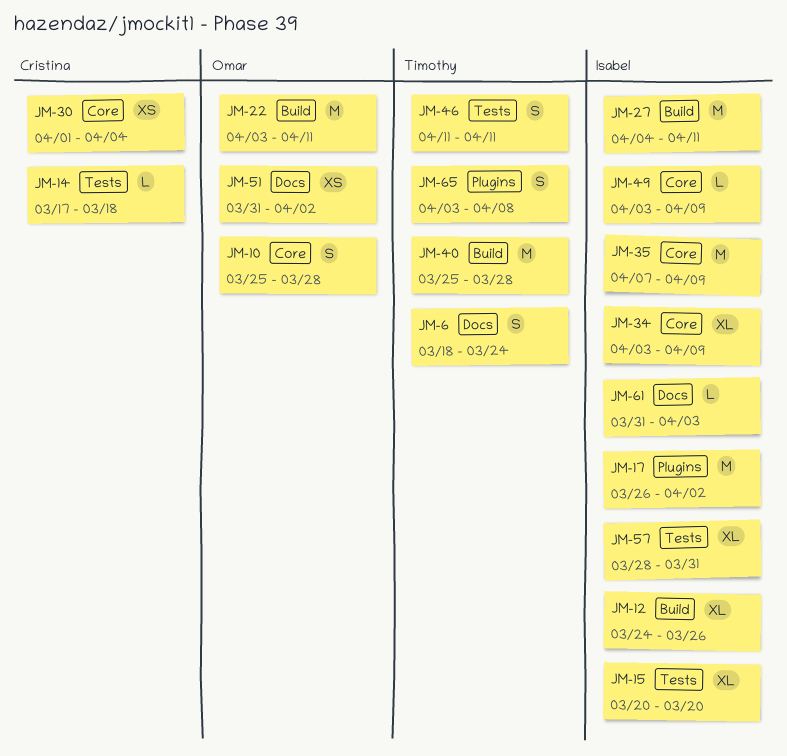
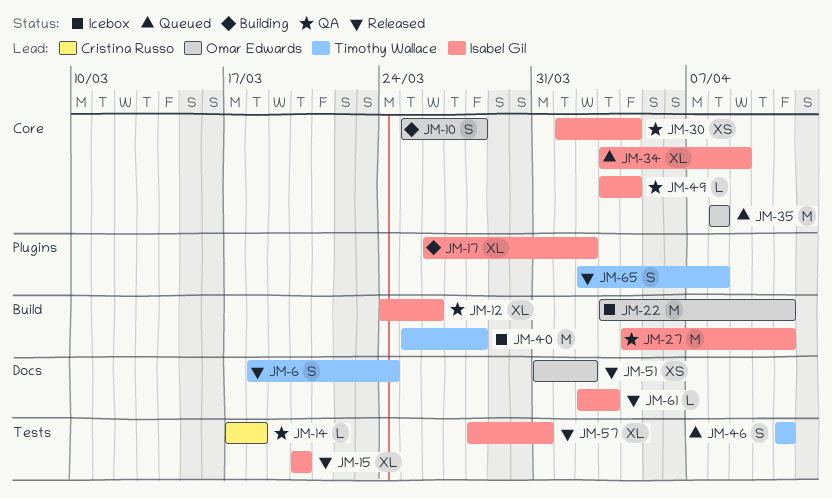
JM-17, estimate: M -> XL
JM-30, owner: Cristina Russo -> Isabel Gil
JM-35, owner: Isabel Gil -> Omar Edwards
JM-35, start: Apr 7 -> Apr 8
JM-35, due: Apr 9 -> Apr 8
JM-49, due: Apr 9 -> Apr 4
JM-61, start: Mar 31 -> Apr 2
JM-65, start: Apr 3 -> Apr 2

